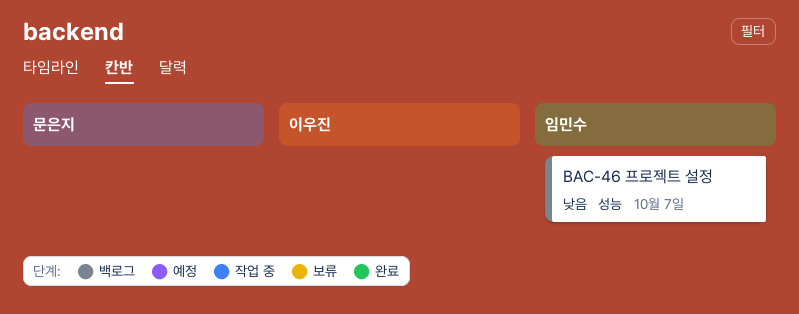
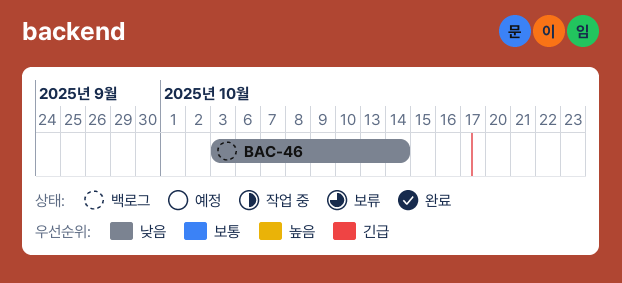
BAC-46, due: Oct 7 -> Oct 14

